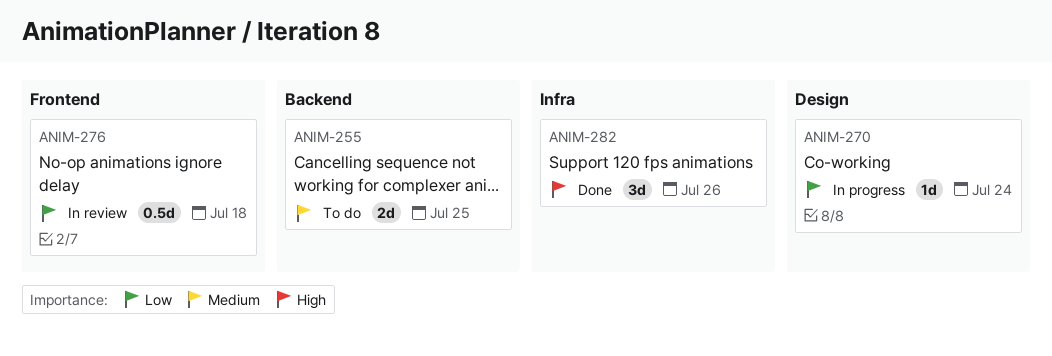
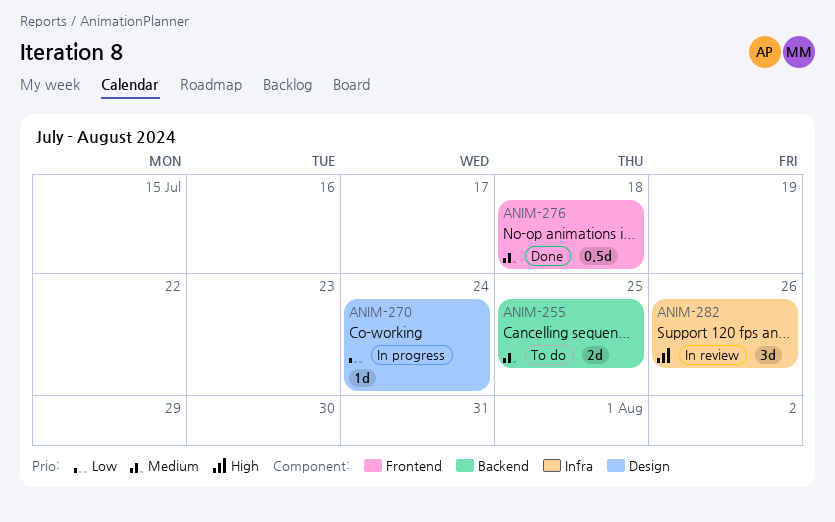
ANIM-276, status: In review -> Done
ANIM-276, priority: Low -> Medium
ANIM-282, status: Done -> In review

